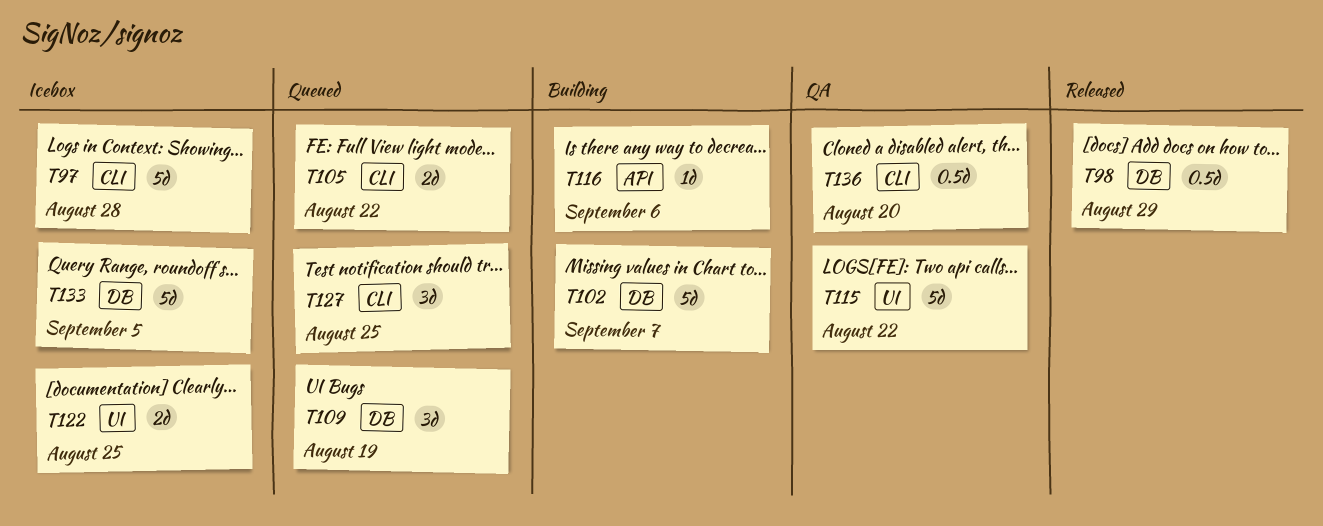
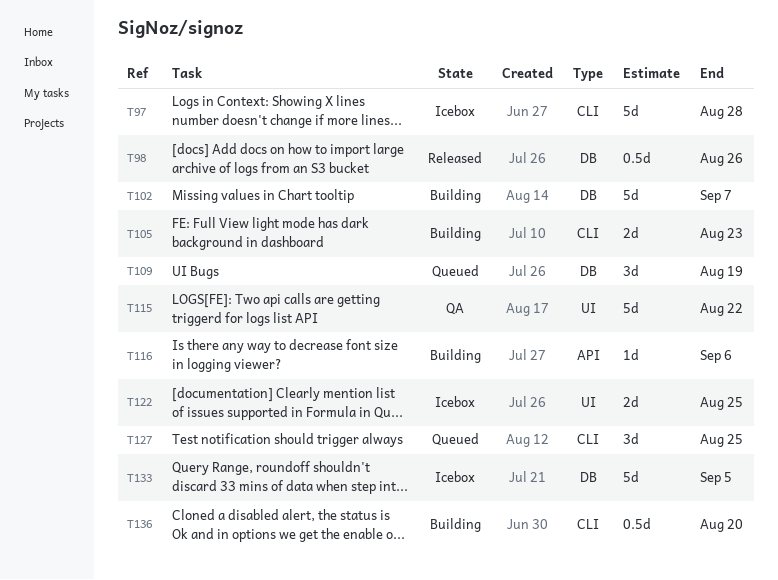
T98, due: Aug 29 -> Aug 26
T105, status: Queued -> Building
T105, due: Aug 22 -> Aug 23
T136, status: QA -> Building

